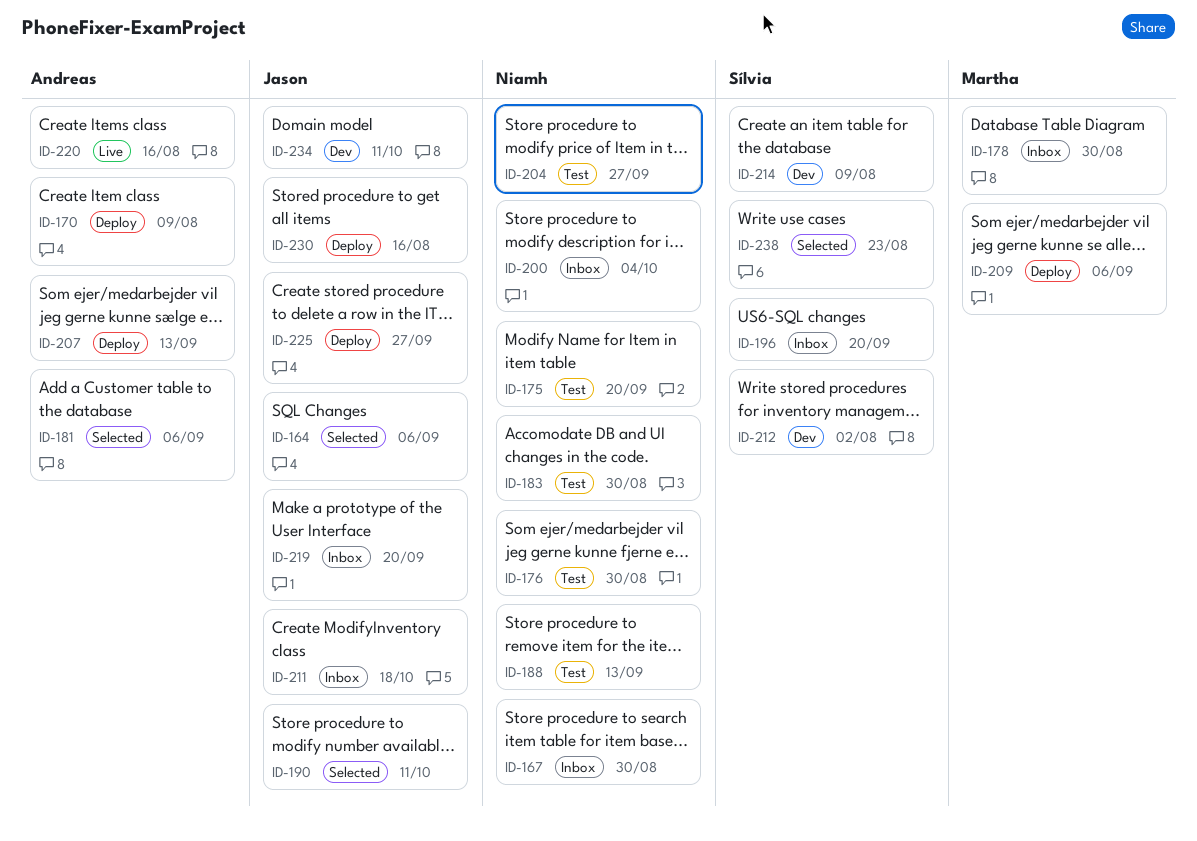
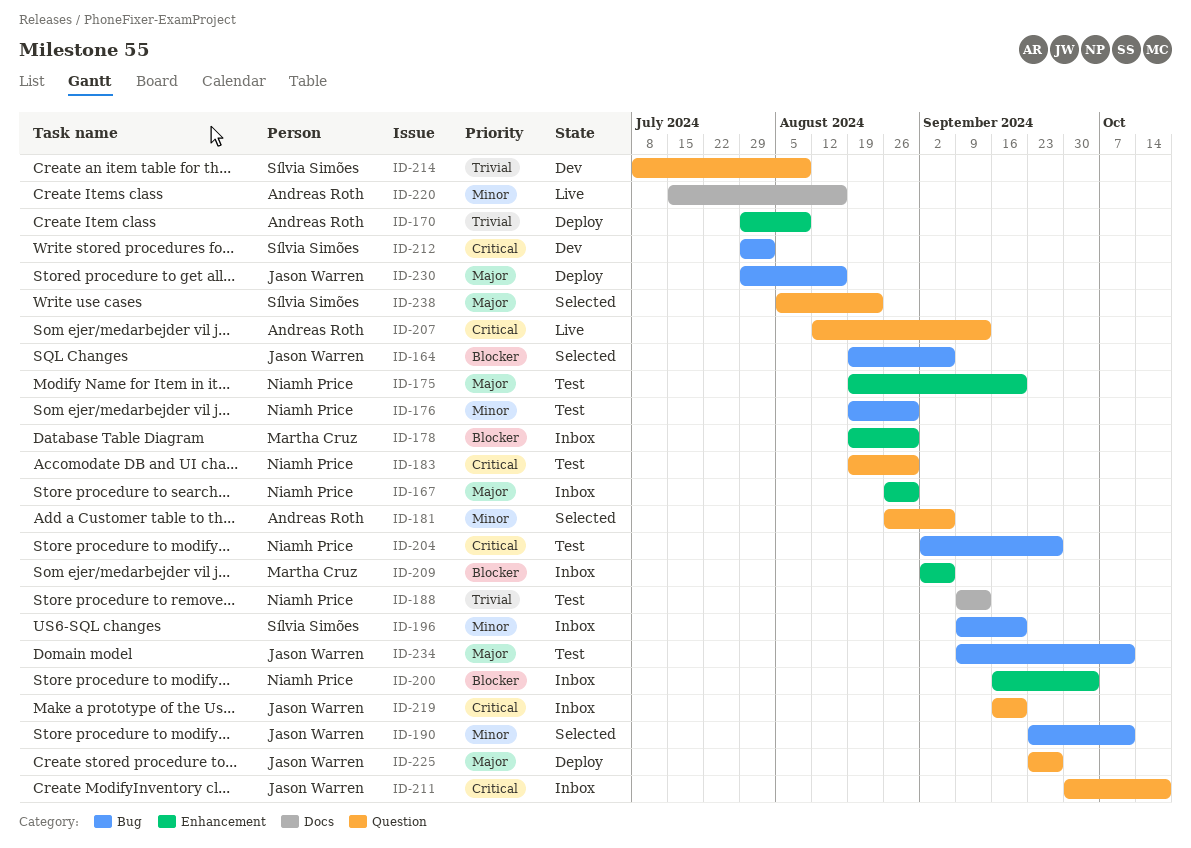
ID-207, status: Deploy -> Live
ID-209, status: Deploy -> Inbox
ID-234, status: Dev -> Test

